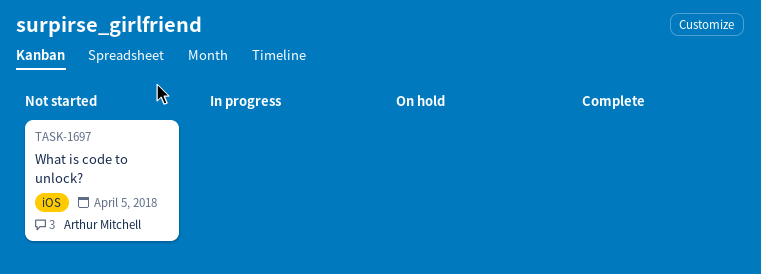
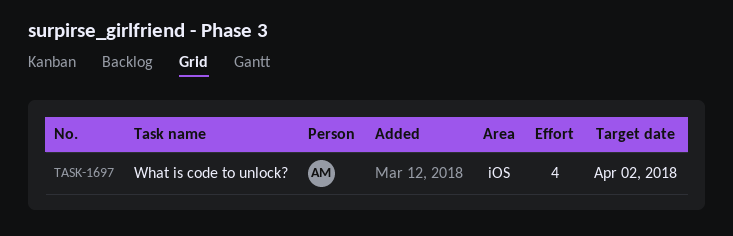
TASK-1697, due: Apr 5 -> Apr 2

